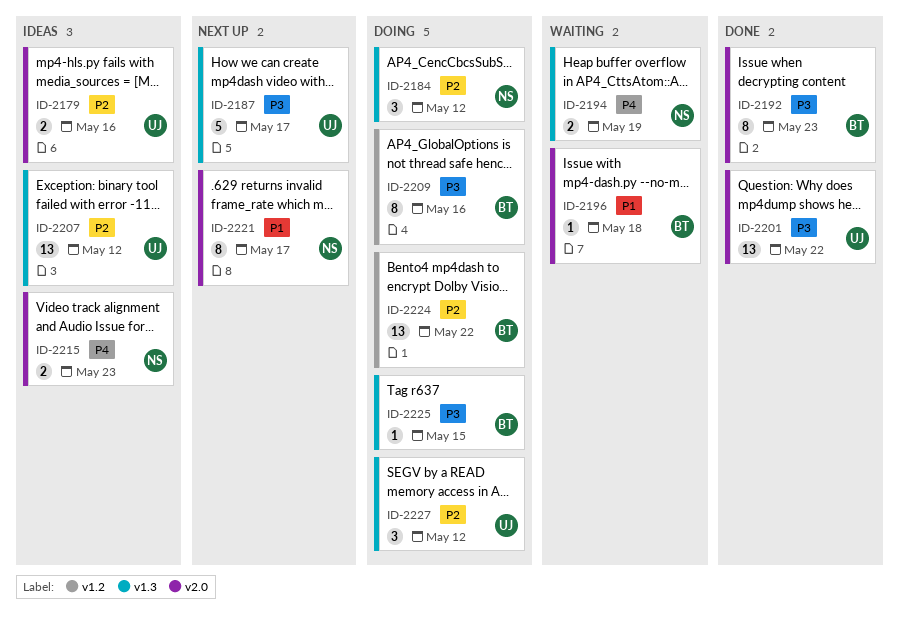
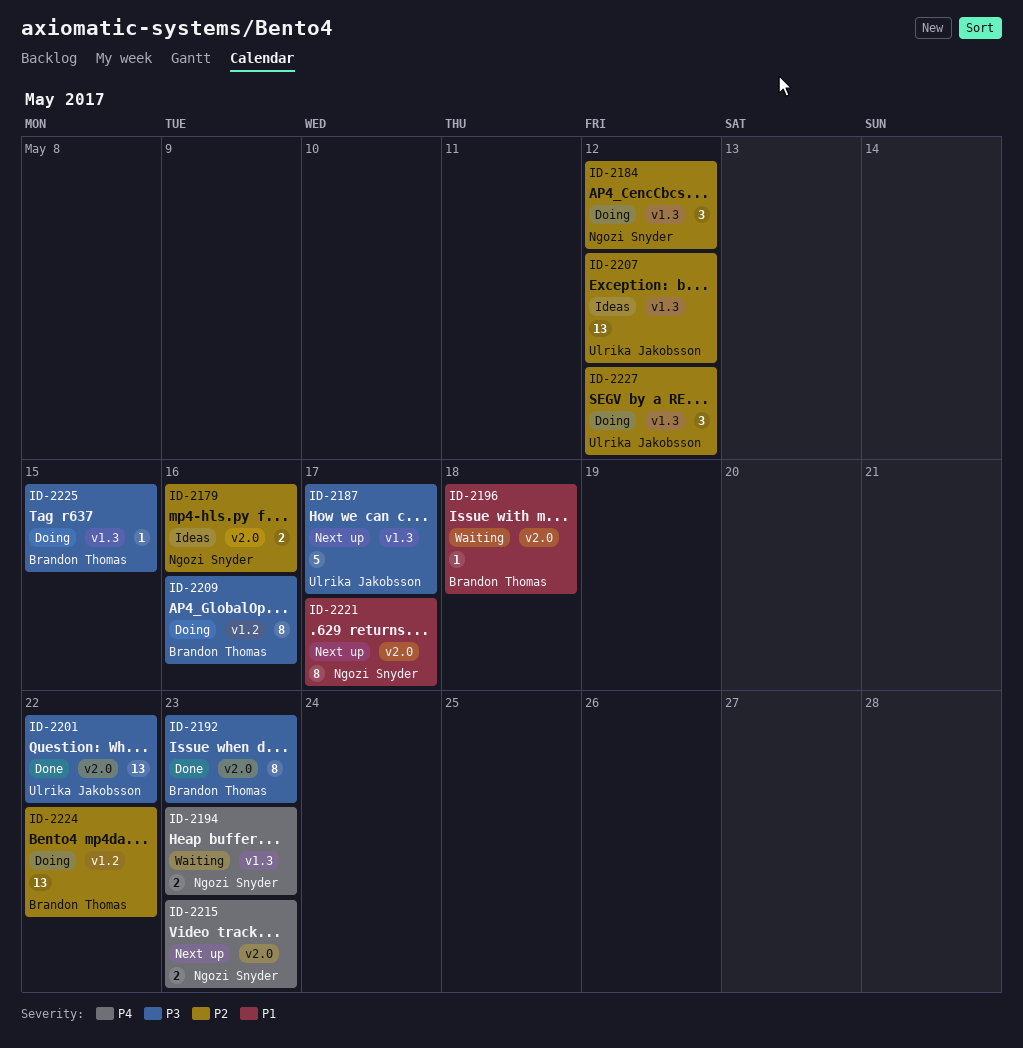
ID-2179, owner: Ulrika Jakobsson -> Ngozi Snyder
ID-2194, due: May 19 -> May 23
ID-2215, status: Ideas -> Next up

